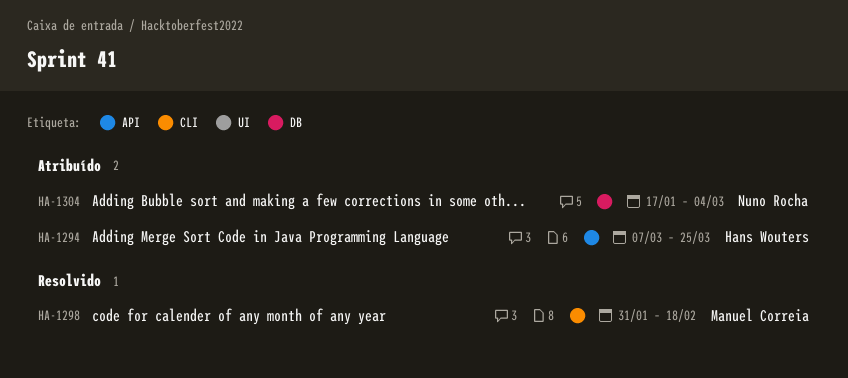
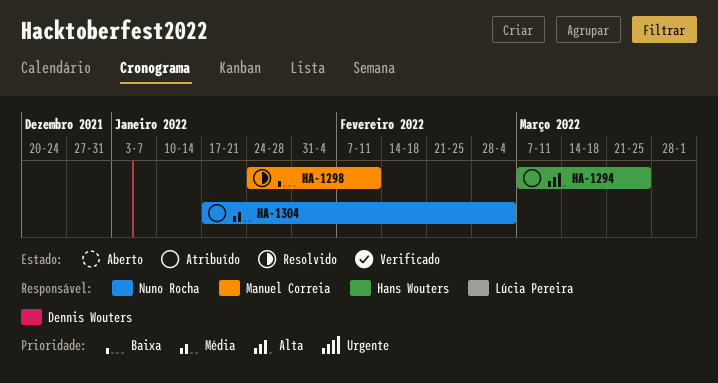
HA-1298, start: Jan 31 -> Jan 24
HA-1298, due: Feb 18 -> Feb 11

